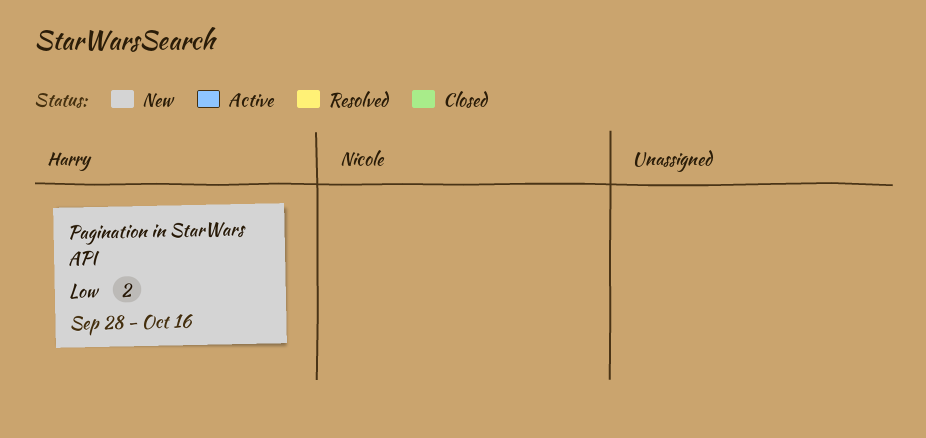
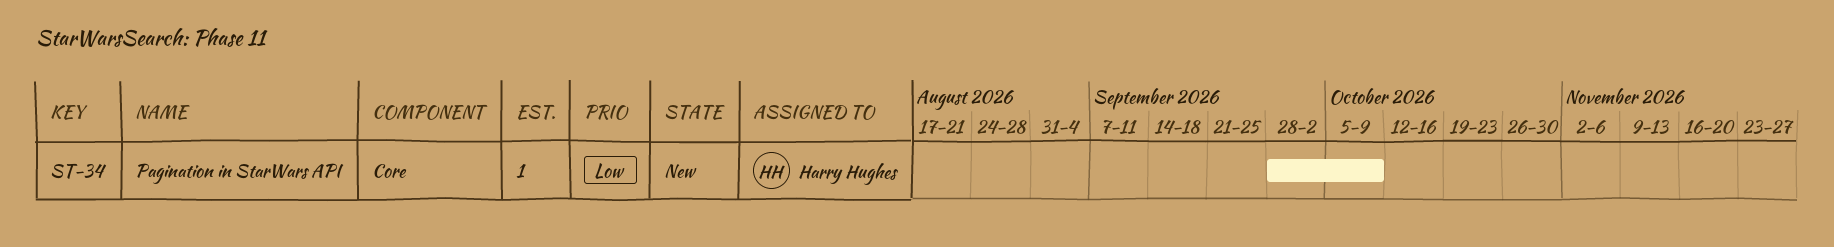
Pagination in StarWars API, estimate: 2 -> 1
Pagination in StarWars API, due: Oct 16 -> Oct 9

